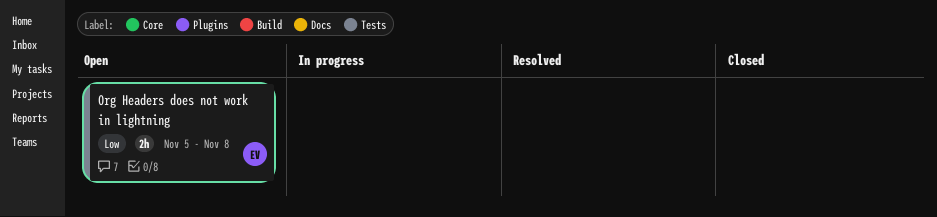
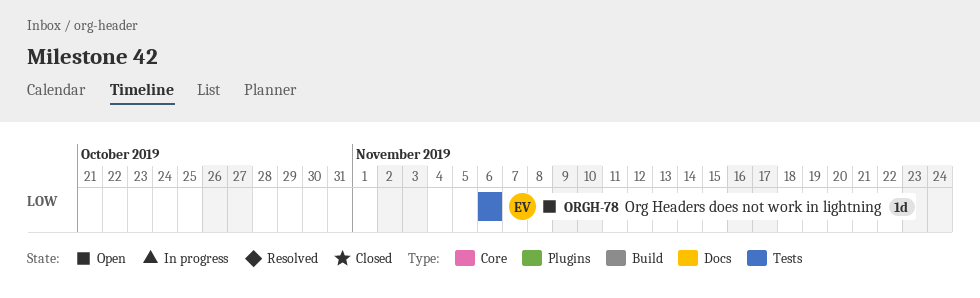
Org Headers does not work in lightning, estimate: 2h -> 1d
Org Headers does not work in lightning, start: Nov 5 -> Nov 6
Org Headers does not work in lightning, due: Nov 8 -> Nov 6

